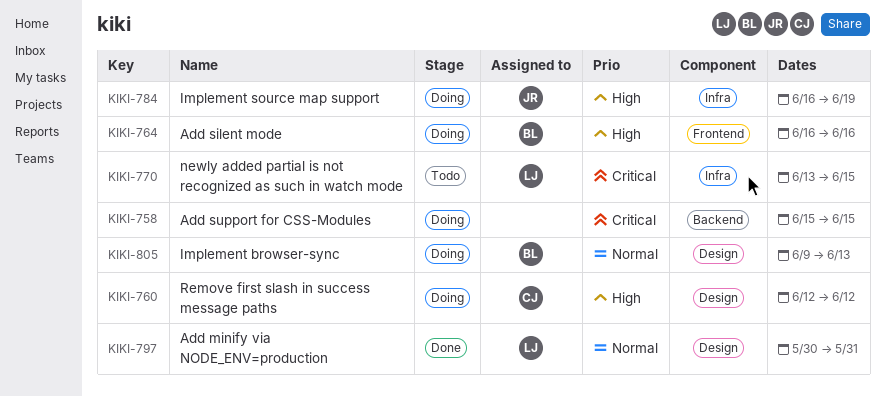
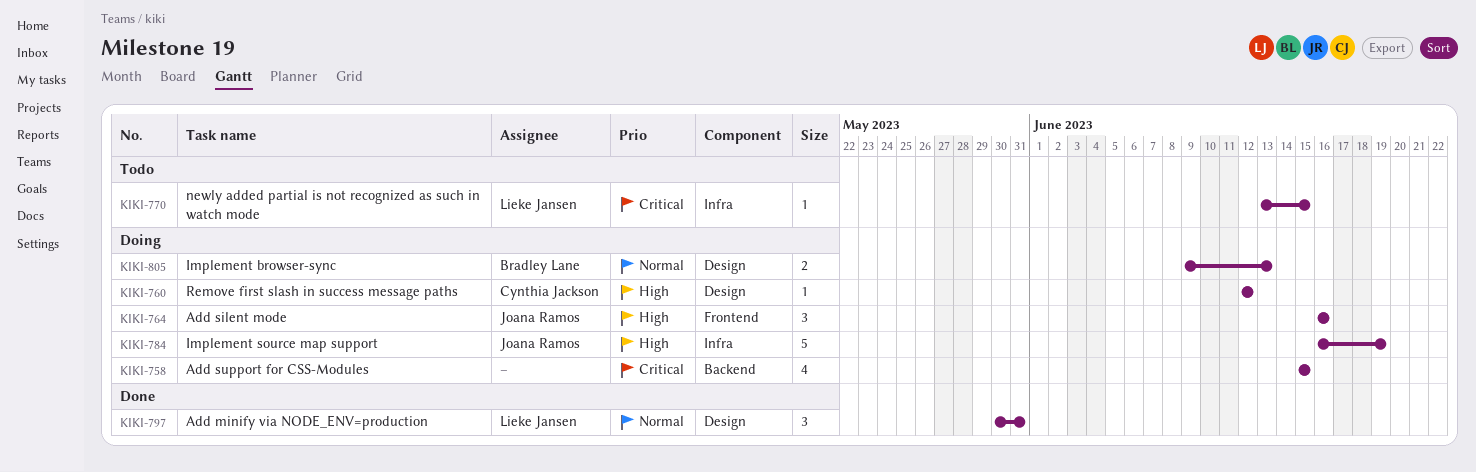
KIKI-764, owner: Bradley Lane -> Joana Ramos

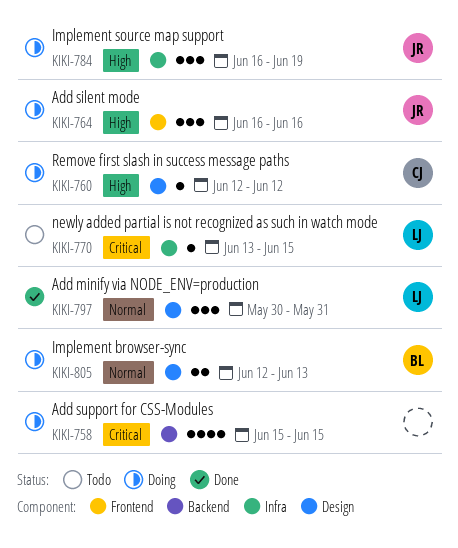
KIKI-784, estimate: 5 -> 3
KIKI-805, start: Jun 9 -> Jun 12

